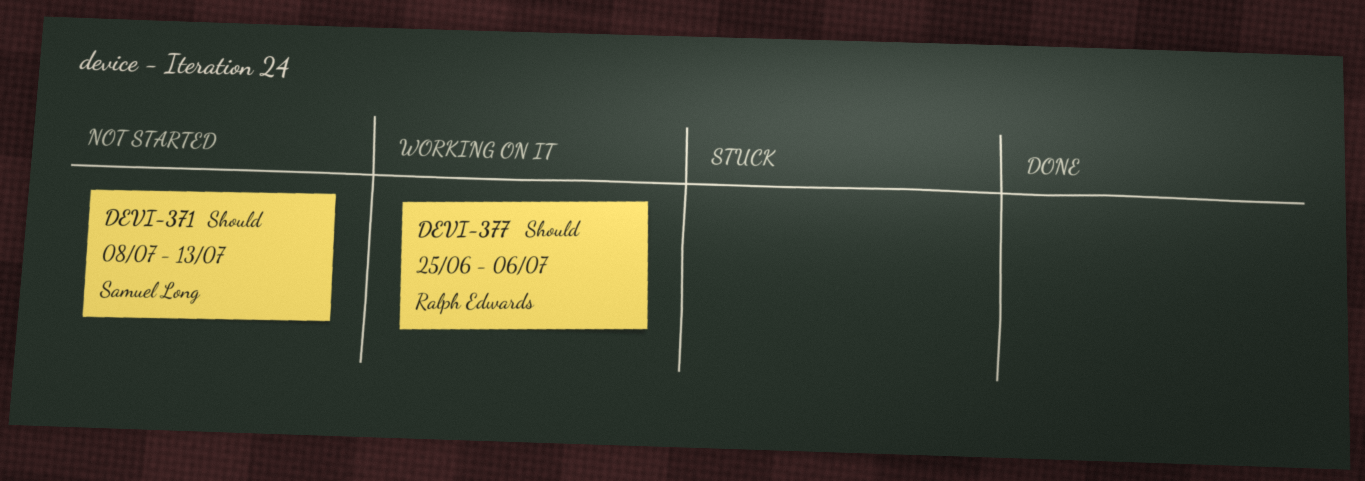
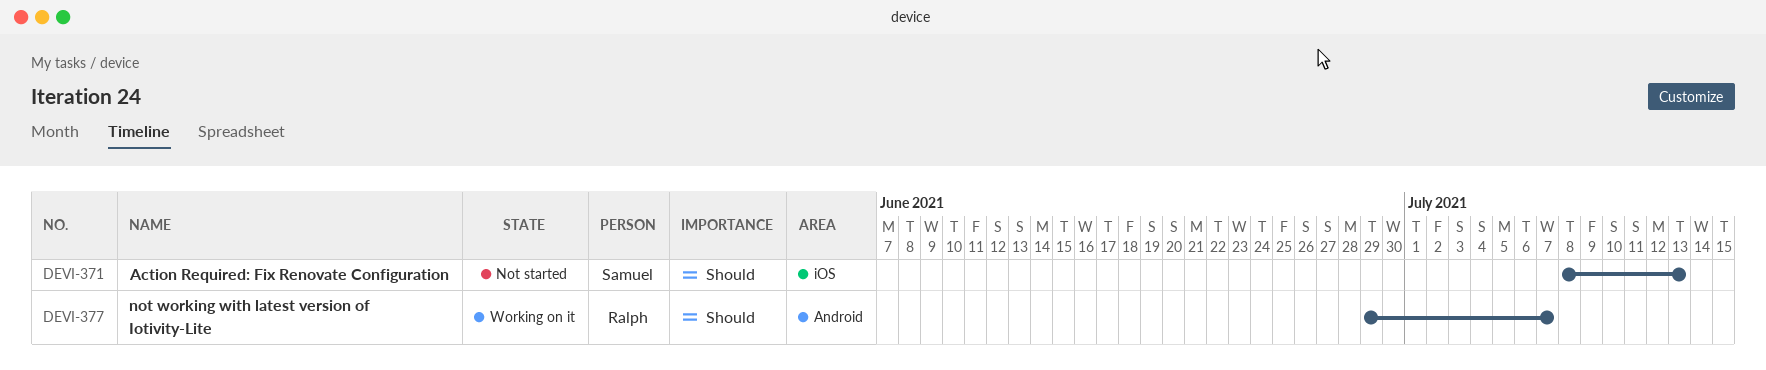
DEVI-377, start: Jun 25 -> Jun 29
DEVI-377, due: Jul 6 -> Jul 7

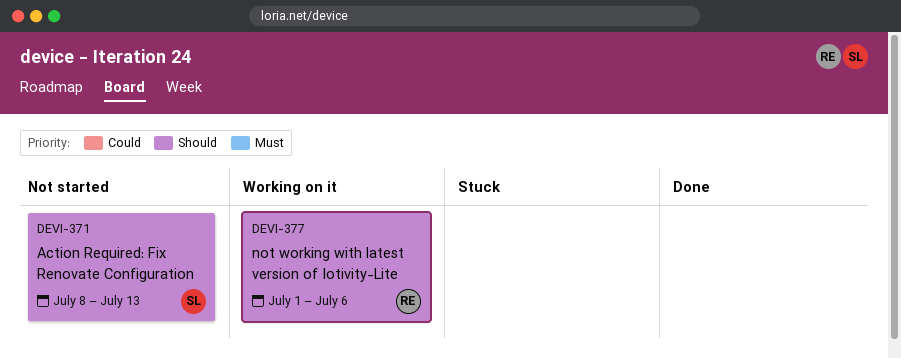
DEVI-377, start: Jun 29 -> Jul 1
DEVI-377, due: Jul 7 -> Jul 6

